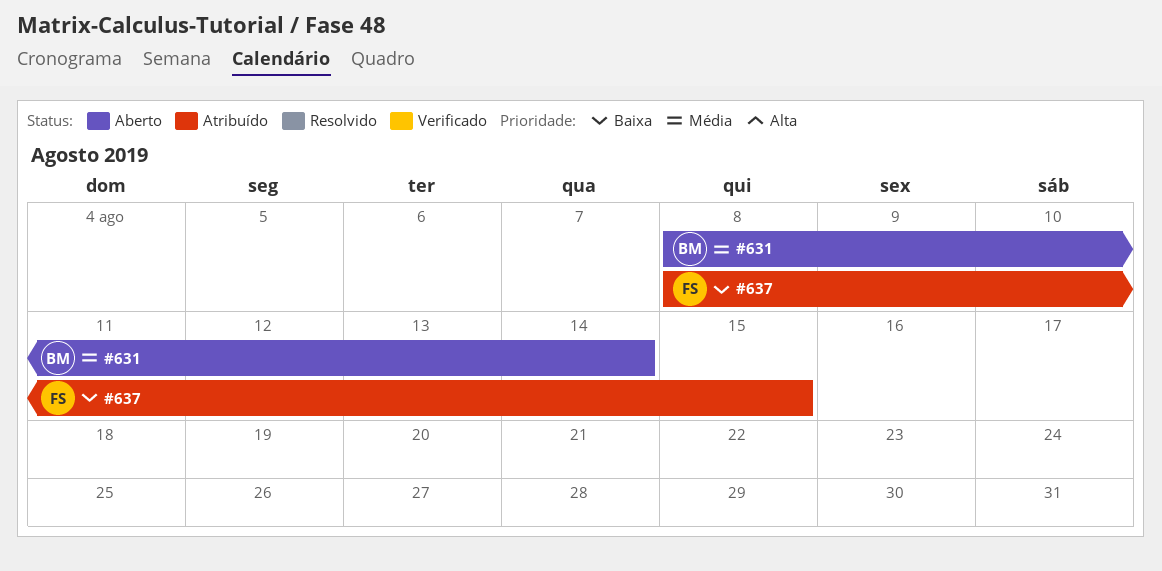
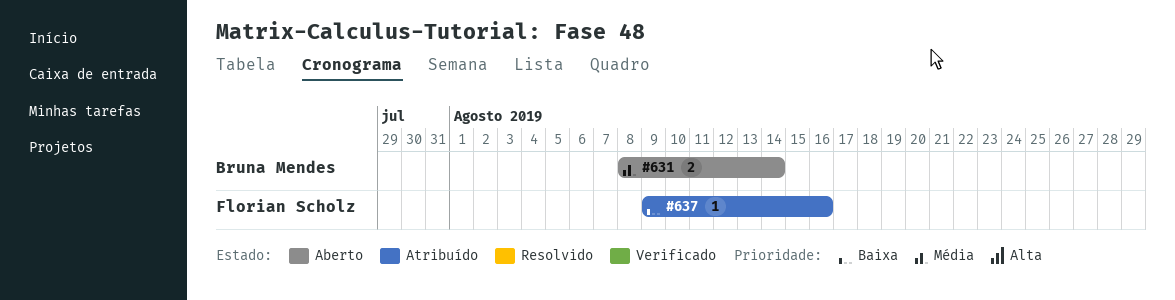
#637, start: Aug 8 -> Aug 9
#637, due: Aug 15 -> Aug 16

